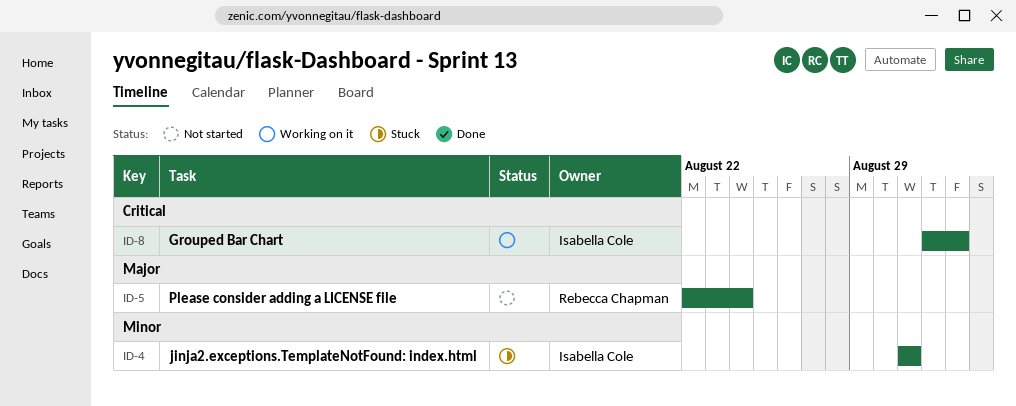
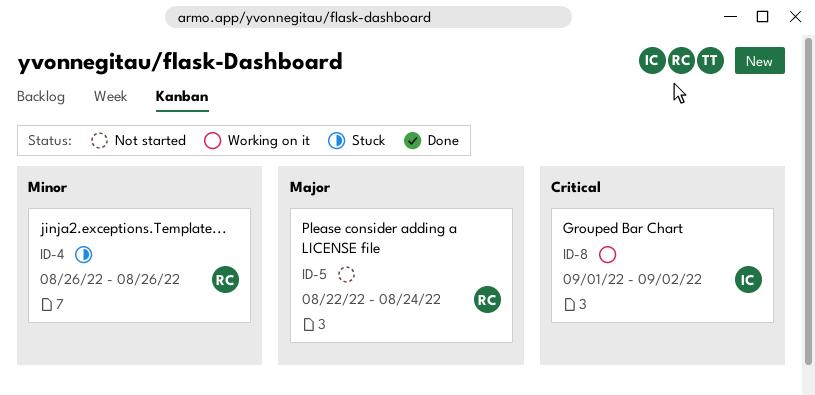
ID-4, owner: Isabella Cole -> Rebecca Chapman
ID-4, start: Aug 31 -> Aug 26
ID-4, due: Aug 31 -> Aug 26

